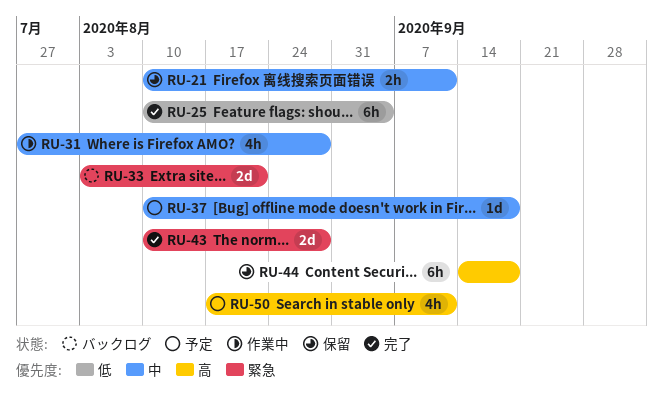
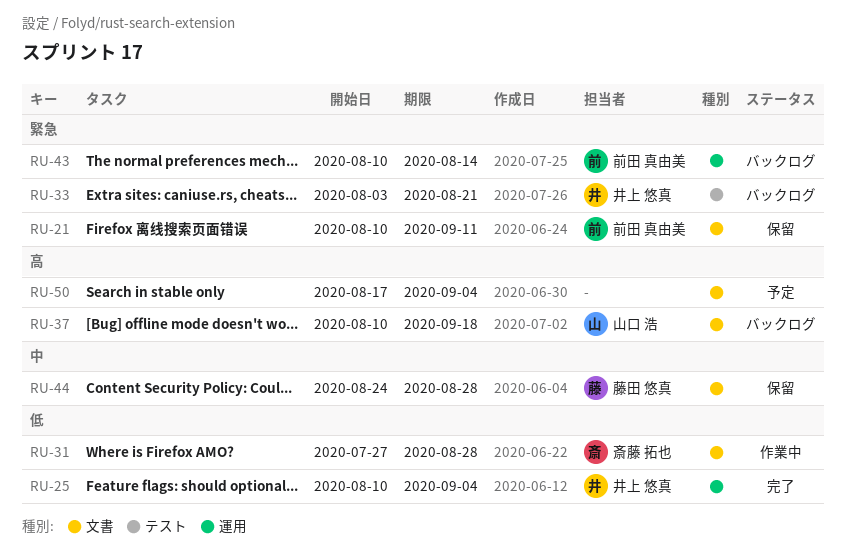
RU-21, priority: 中 -> 緊急
RU-31, priority: 中 -> 低
RU-37, status: 予定 -> バックログ
RU-37, priority: 中 -> 高
RU-43, status: 完了 -> バックログ
RU-43, due: Aug 28 -> Aug 14
RU-44, priority: 高 -> 中
RU-44, start: Sep 14 -> Aug 24
RU-44, due: Sep 18 -> Aug 28
RU-50, due: Sep 11 -> Sep 4

